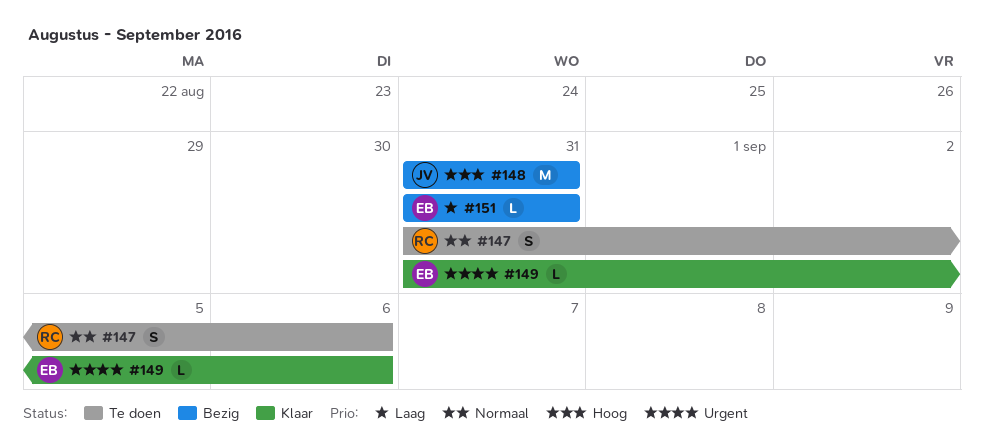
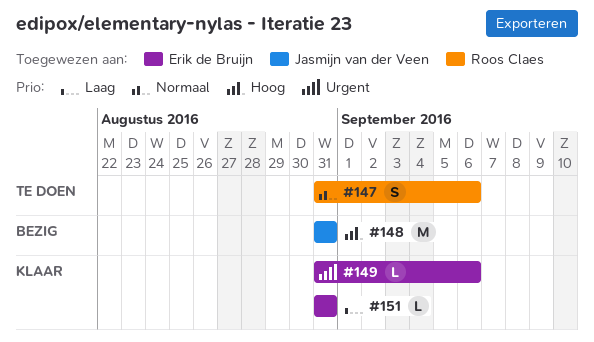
#151, status: Bezig -> Klaar

